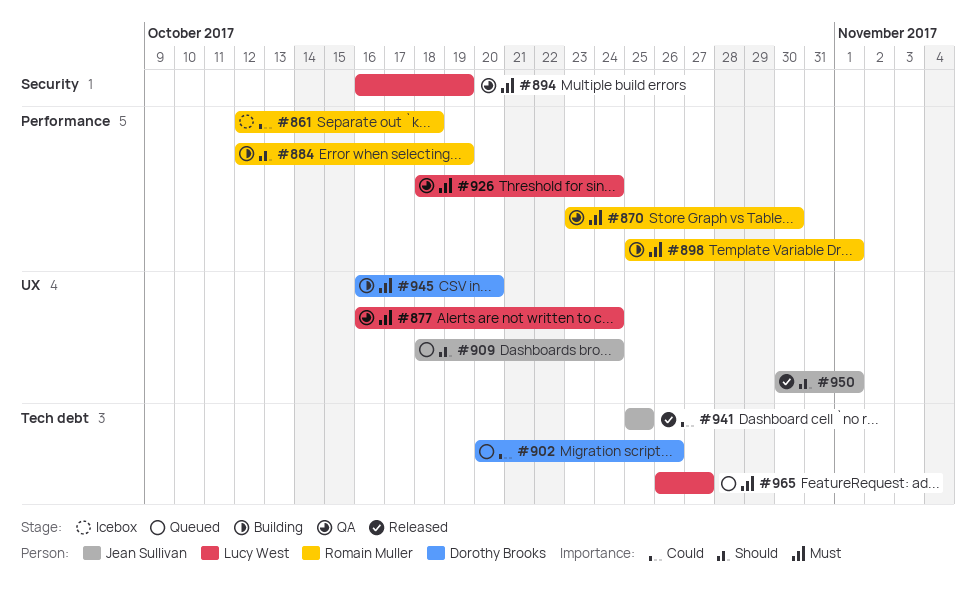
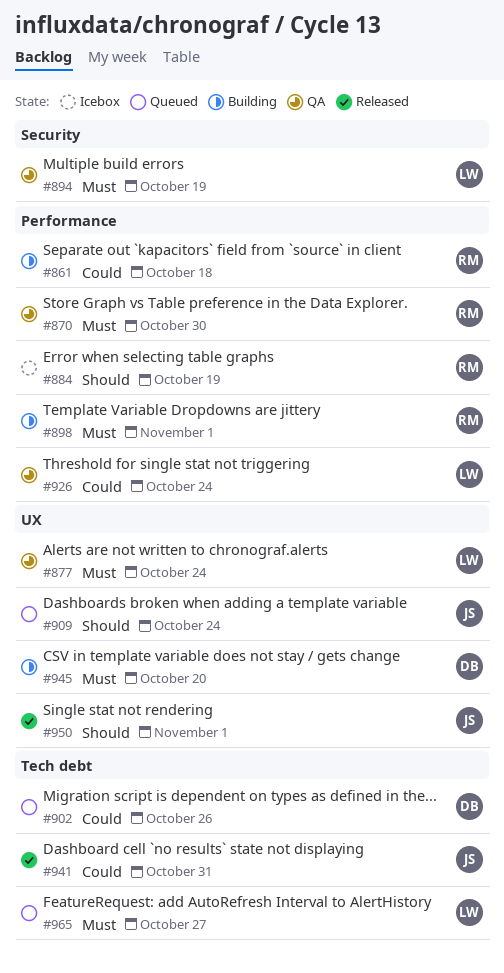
#861, status: Icebox -> Building
#884, status: Building -> Icebox
#926, priority: Must -> Could
#941, due: Oct 25 -> Oct 31

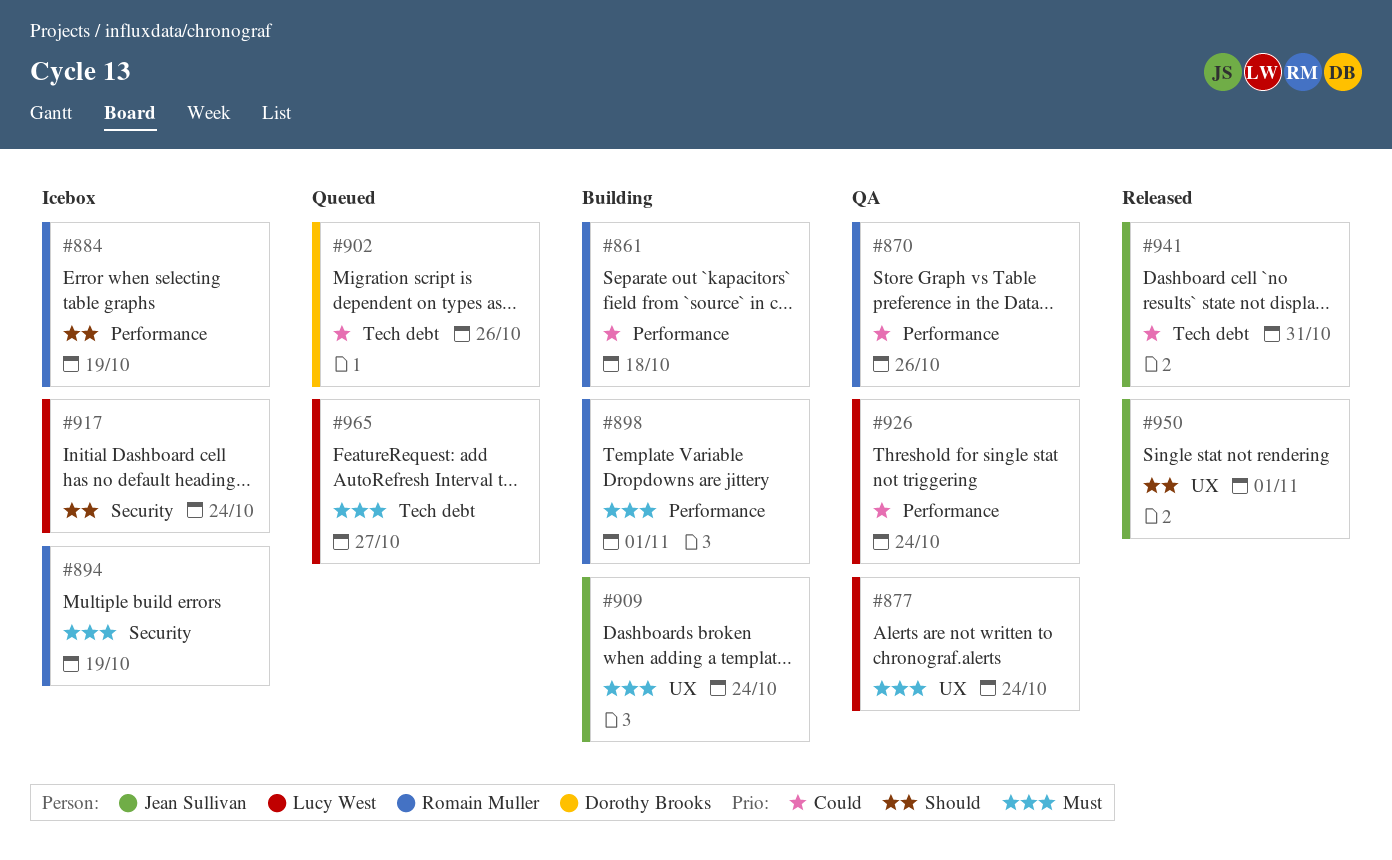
#870, priority: Must -> Could
#870, due: Oct 30 -> Oct 26
#894, status: QA -> Icebox
#894, owner: Lucy West -> Romain Muller
#909, status: Queued -> Building
#909, priority: Should -> Must
#917: none -> present
#945: present -> none

